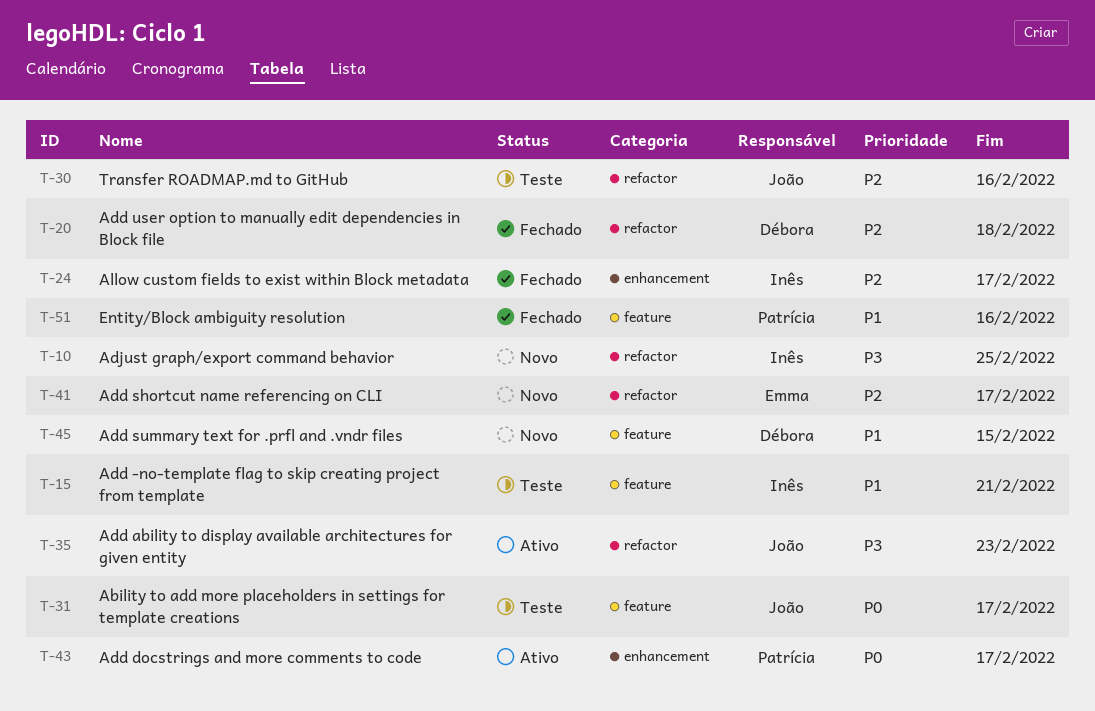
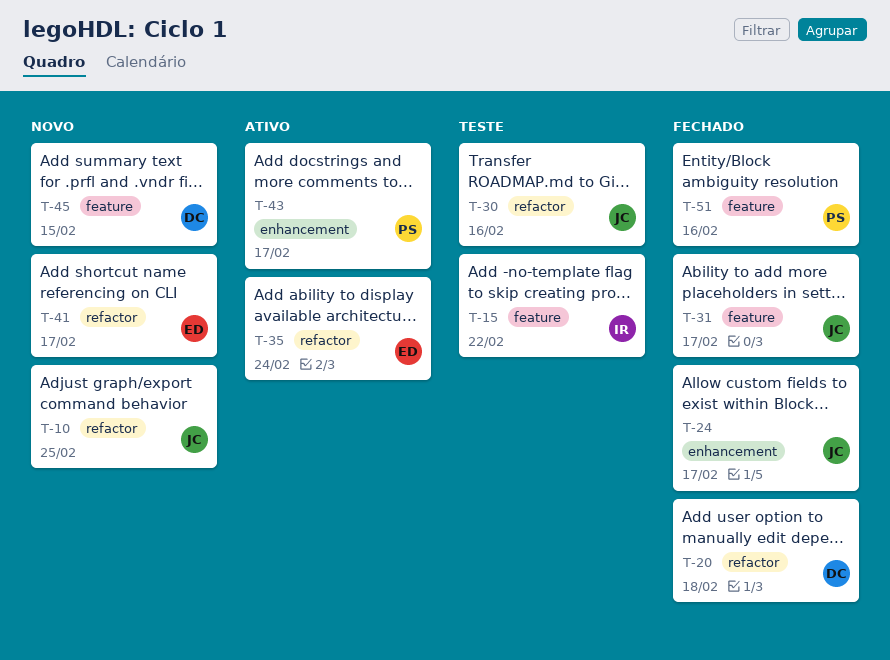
T-10, owner: Inês -> João
T-15, due: Feb 21 -> Feb 22
T-24, owner: Inês -> João
T-31, status: Teste -> Fechado
T-35, owner: João -> Emma
T-35, due: Feb 23 -> Feb 24

